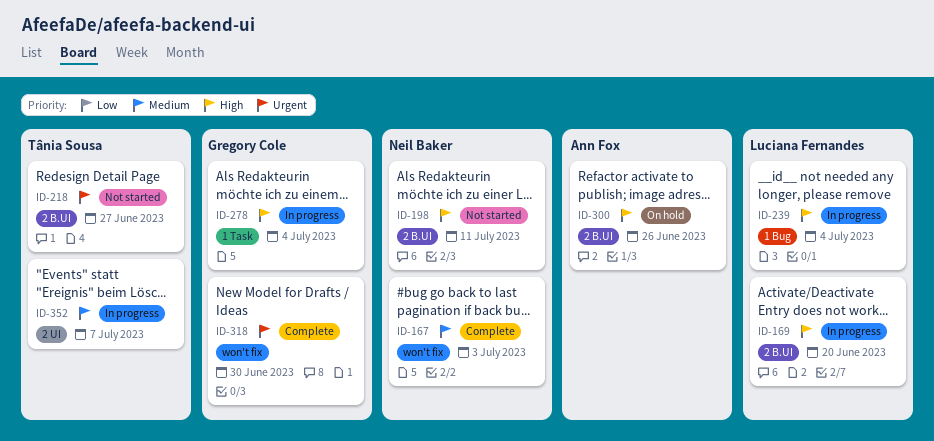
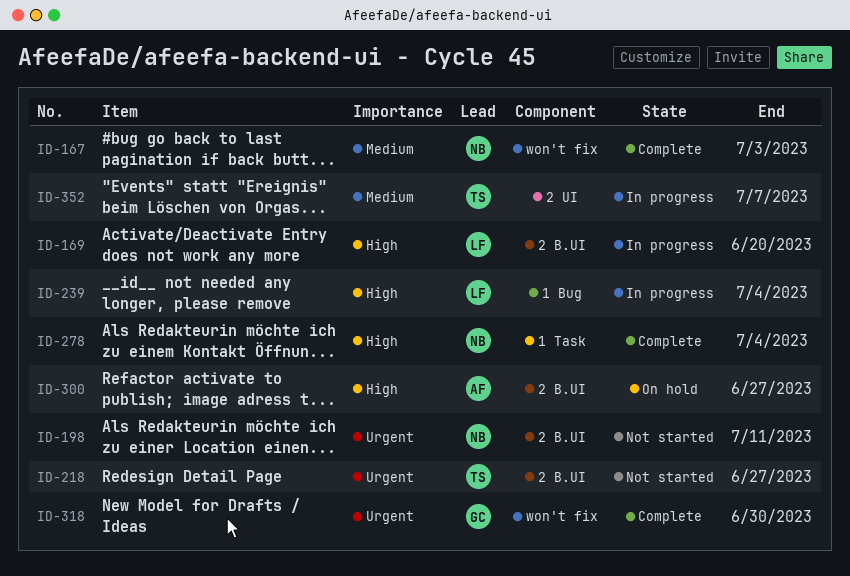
ID-198, priority: High -> Urgent
ID-278, status: In progress -> Complete
ID-278, owner: Gregory Cole -> Neil Baker
ID-300, due: Jun 26 -> Jun 27

